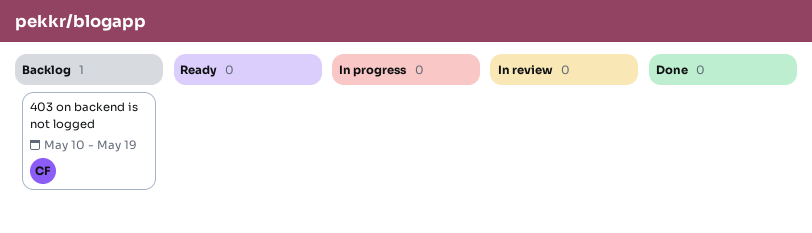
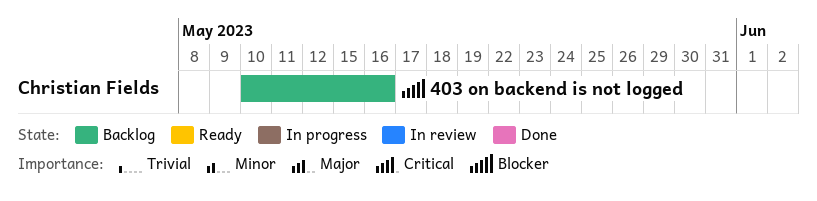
403 on backend is not logged, due: May 19 -> May 16

